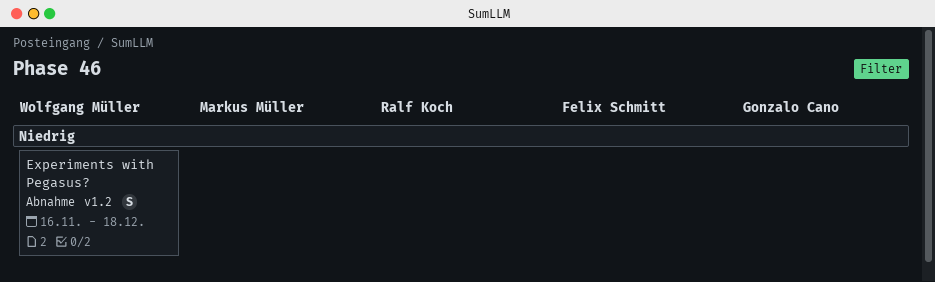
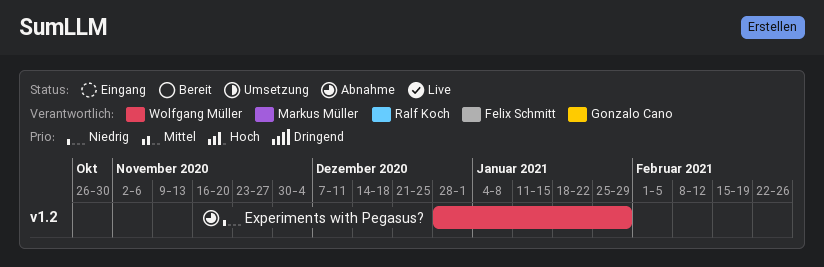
Experiments with Pegasus?, start: Nov 16 -> Dec 28
Experiments with Pegasus?, due: Dec 18 -> Jan 29

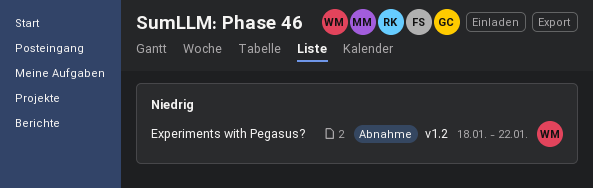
Experiments with Pegasus?, start: Dec 28 -> Jan 18
Experiments with Pegasus?, due: Jan 29 -> Jan 22

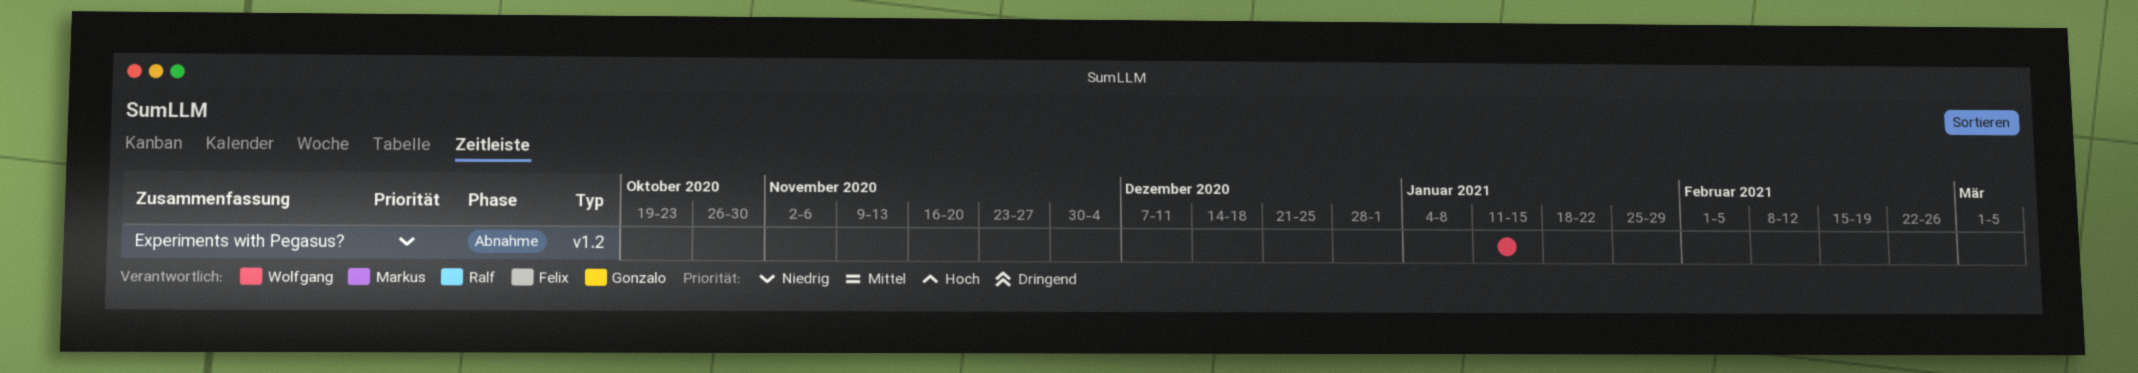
Experiments with Pegasus?, start: Jan 18 -> Jan 11
Experiments with Pegasus?, due: Jan 22 -> Jan 15

